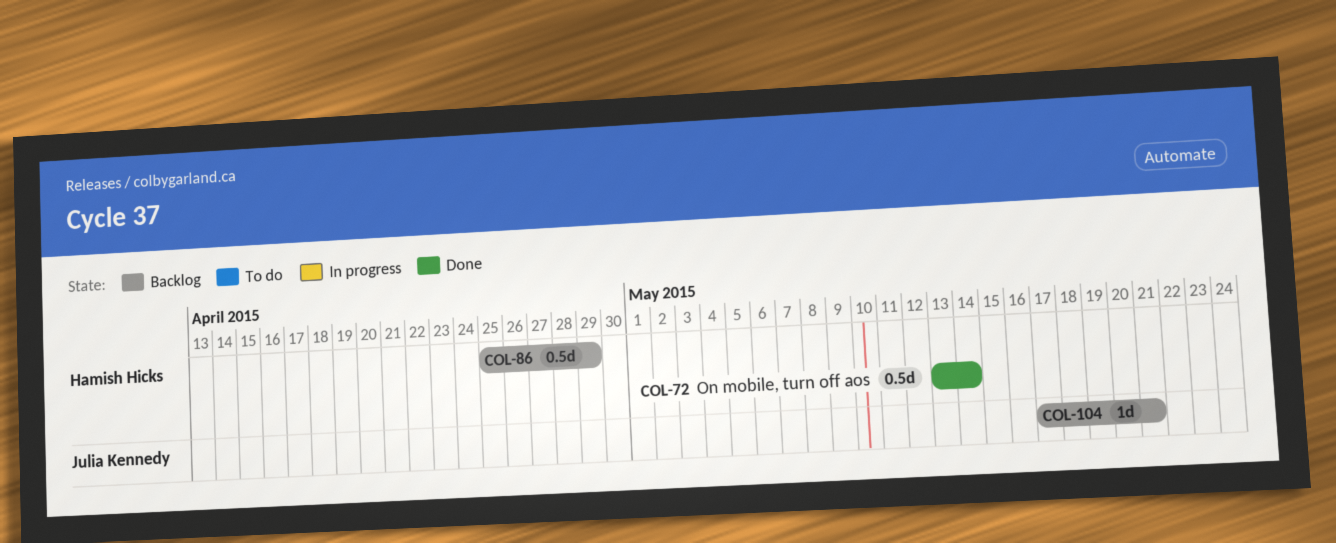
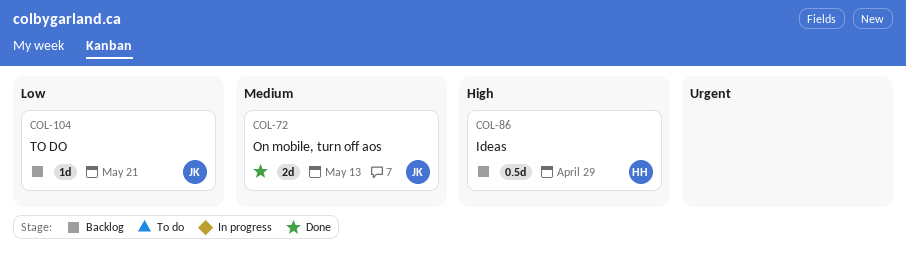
COL-72, owner: Hamish Hicks -> Julia Kennedy
COL-72, estimate: 0.5d -> 2d
COL-72, due: May 14 -> May 13

